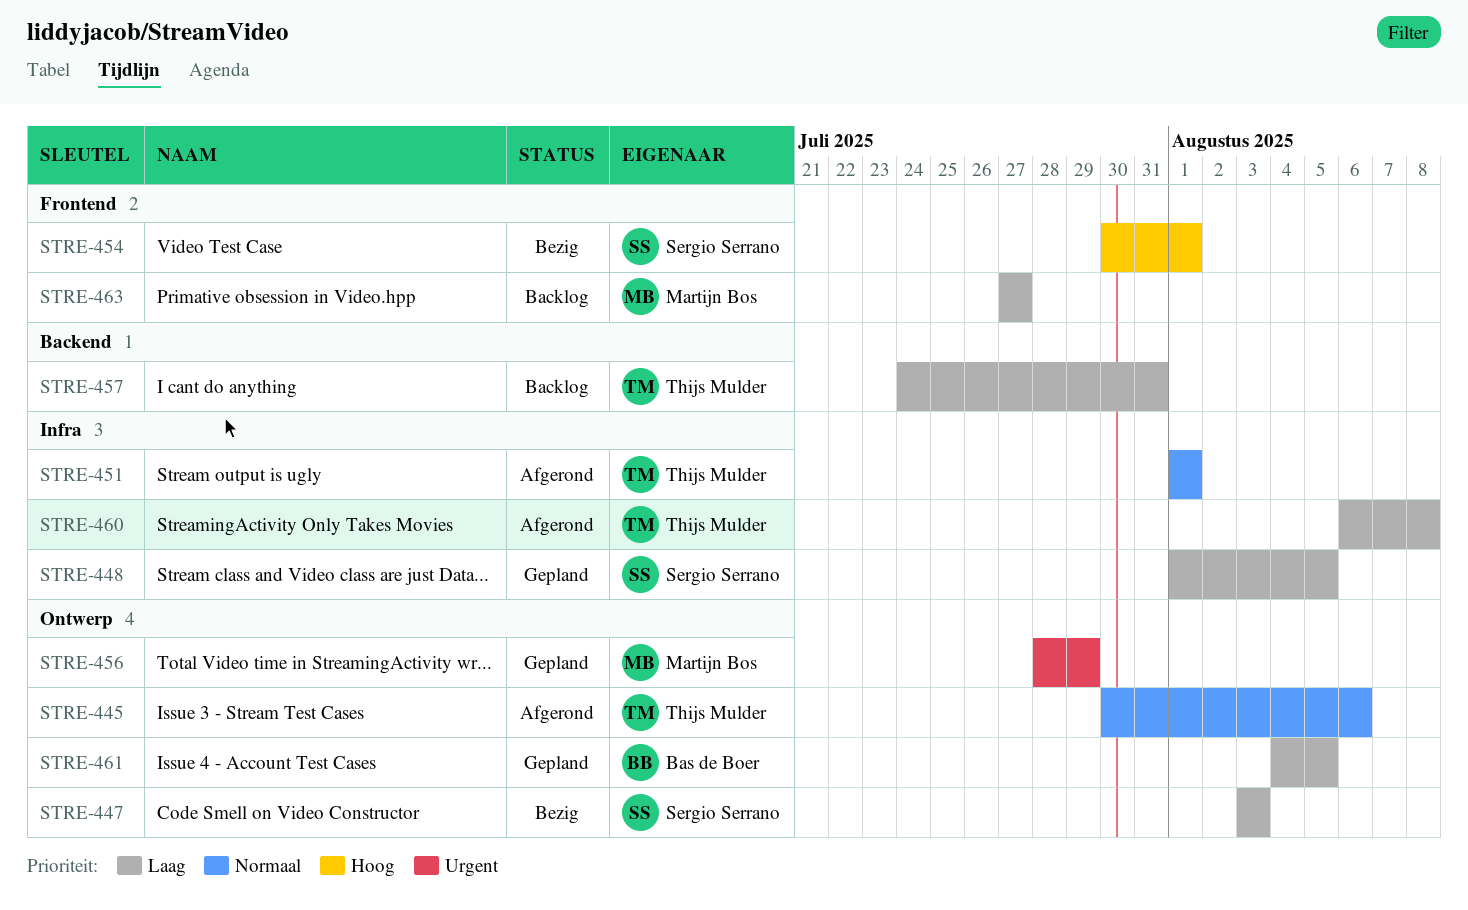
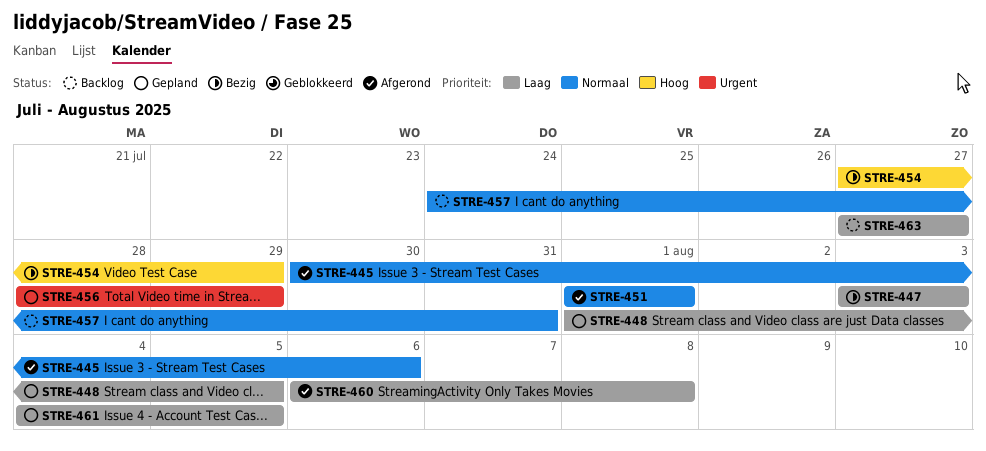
STRE-454, start: Jul 30 -> Jul 27
STRE-454, due: Aug 1 -> Jul 29
STRE-457, priority: Laag -> Normaal

